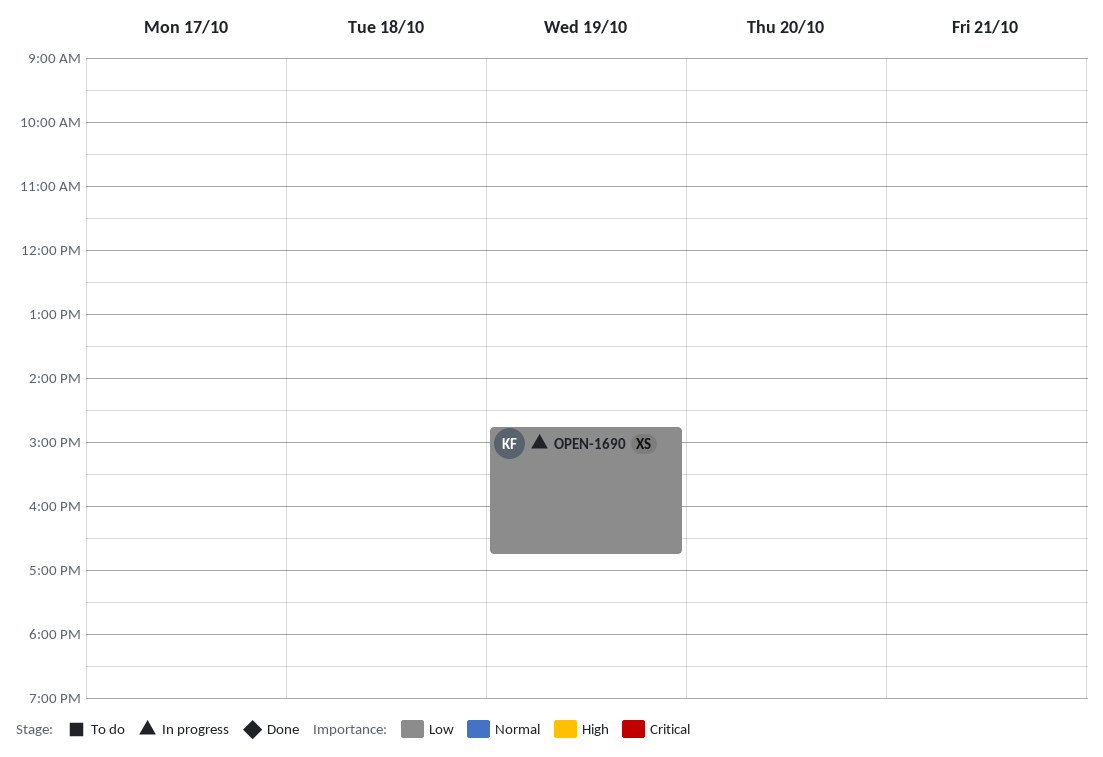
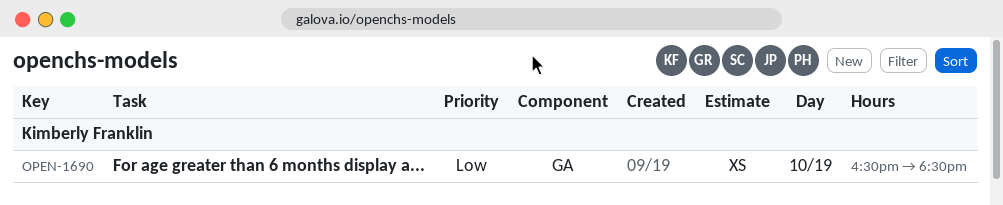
OPEN-1690, begins: 14:45 -> 16:30
OPEN-1690, ends: 16:45 -> 18:30

